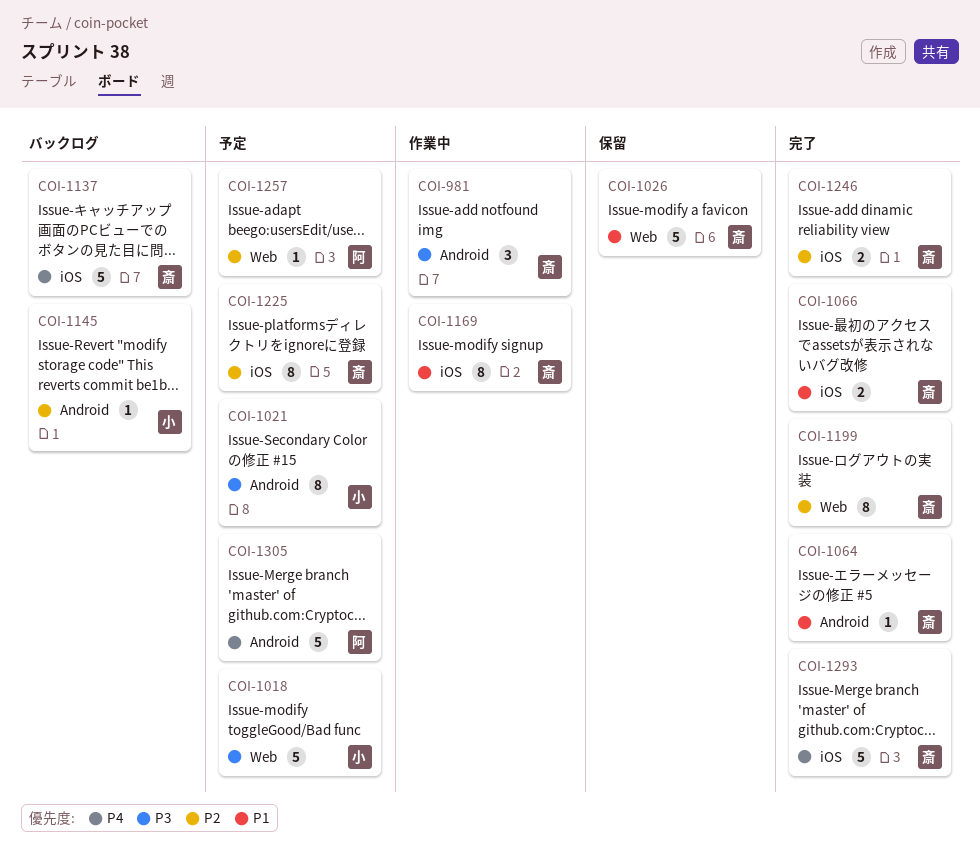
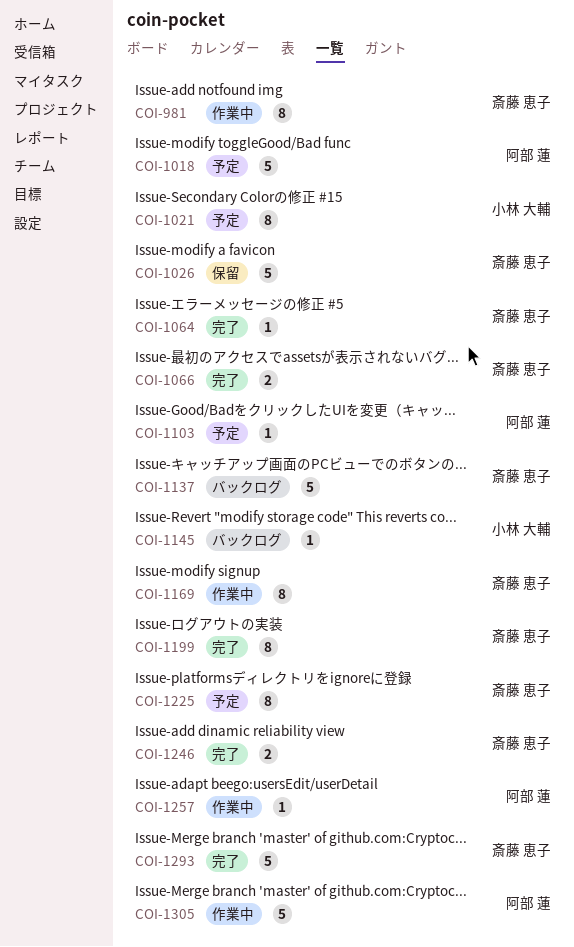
COI-981, estimate: 3 -> 8
COI-1018, owner: 小林 大輔 -> 阿部 蓮
COI-1103: none -> present
COI-1257, status: 予定 -> 作業中
COI-1305, status: 予定 -> 作業中

